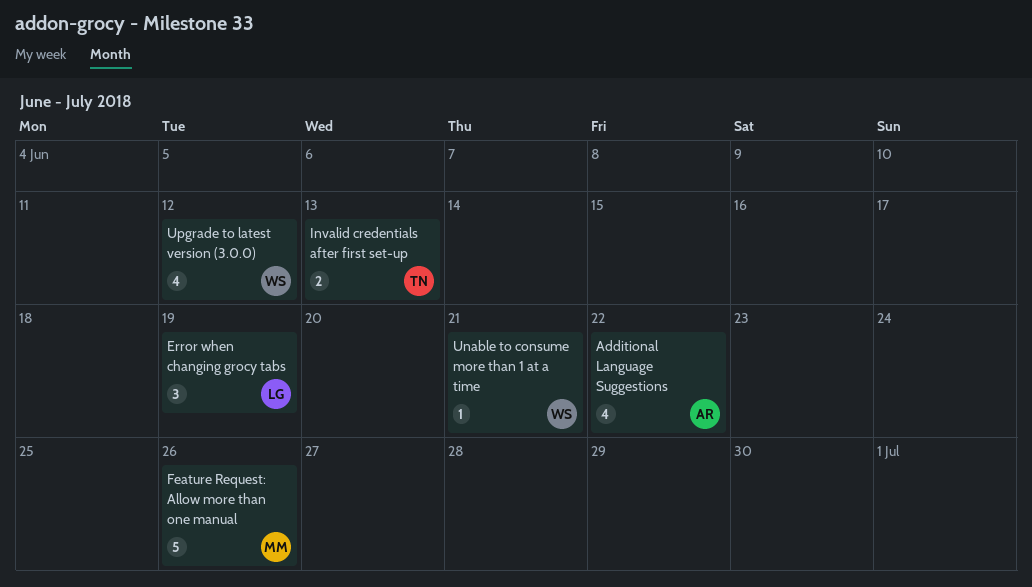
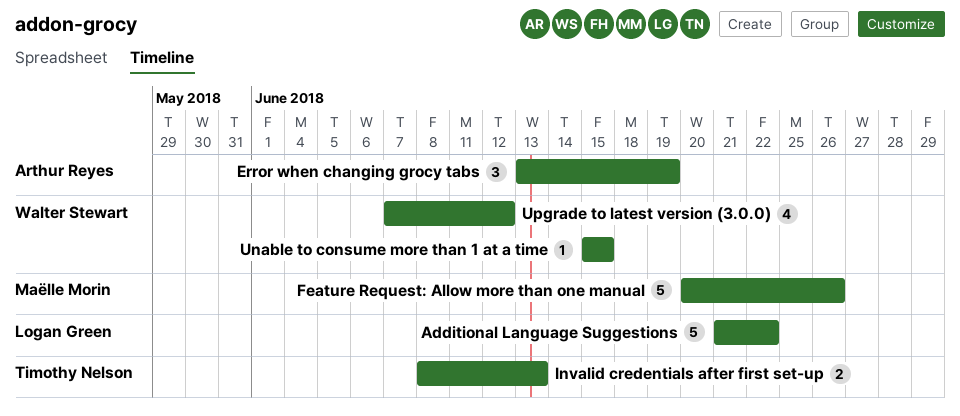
Additional Language Suggestions, owner: Arthur Reyes -> Logan Green
Additional Language Suggestions, estimate: 4 -> 5
Error when changing grocy tabs, owner: Logan Green -> Arthur Reyes
Unable to consume more than 1 at a time, due: Jun 21 -> Jun 15

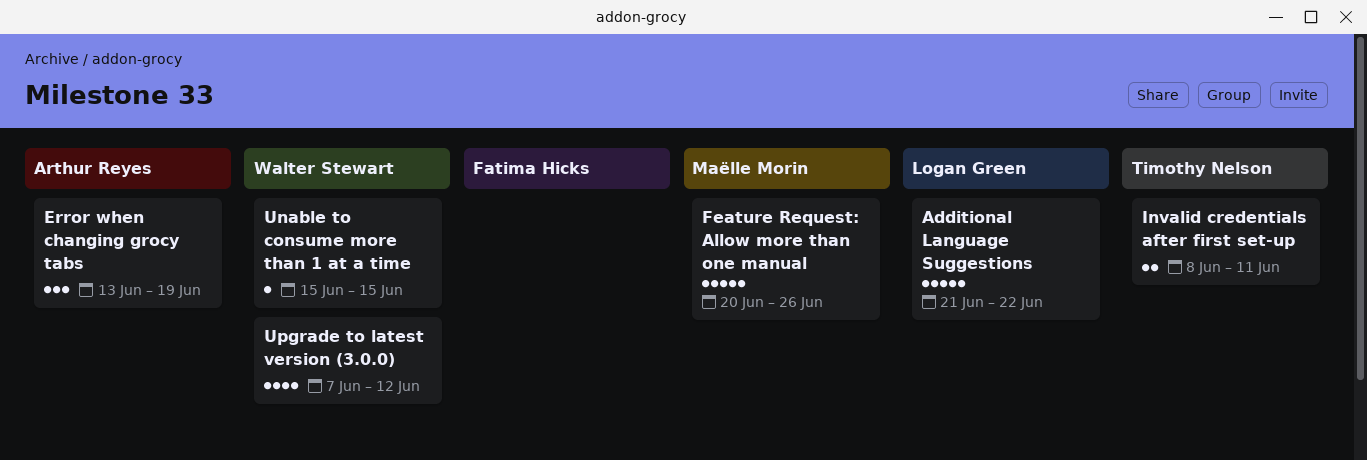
Invalid credentials after first set-up, due: Jun 13 -> Jun 11

